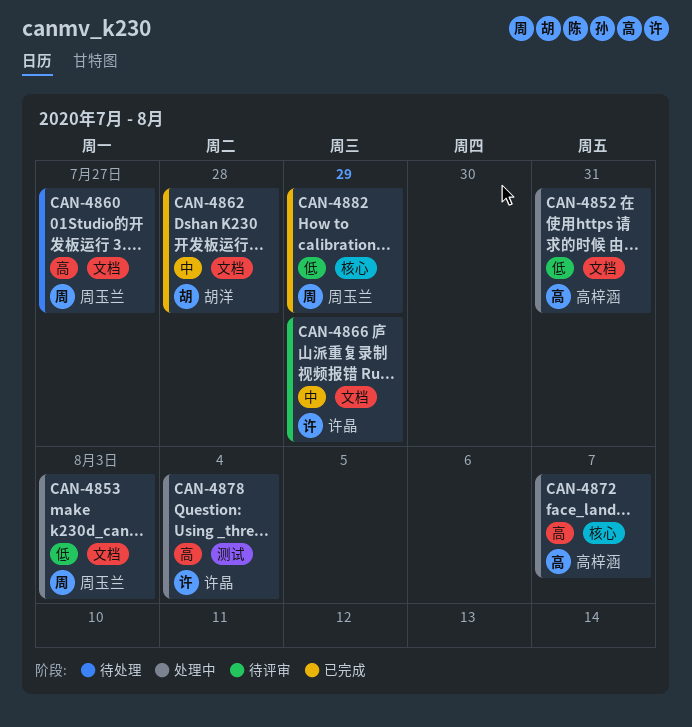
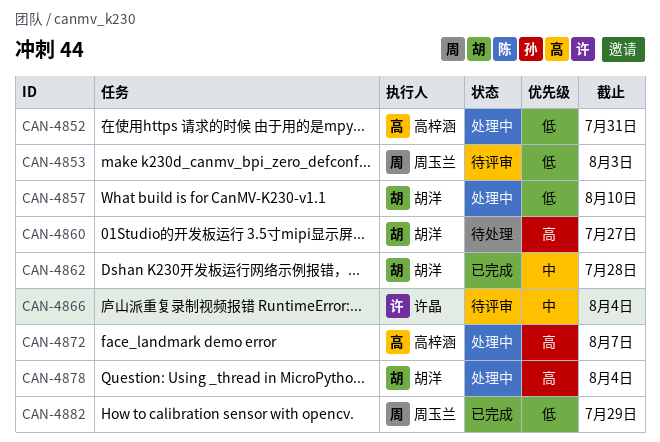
CAN-4853, status: 处理中 -> 待评审
CAN-4857: none -> present
CAN-4860, owner: 周玉兰 -> 胡洋
CAN-4866, due: Jul 29 -> Aug 4
CAN-4878, owner: 许晶 -> 胡洋

